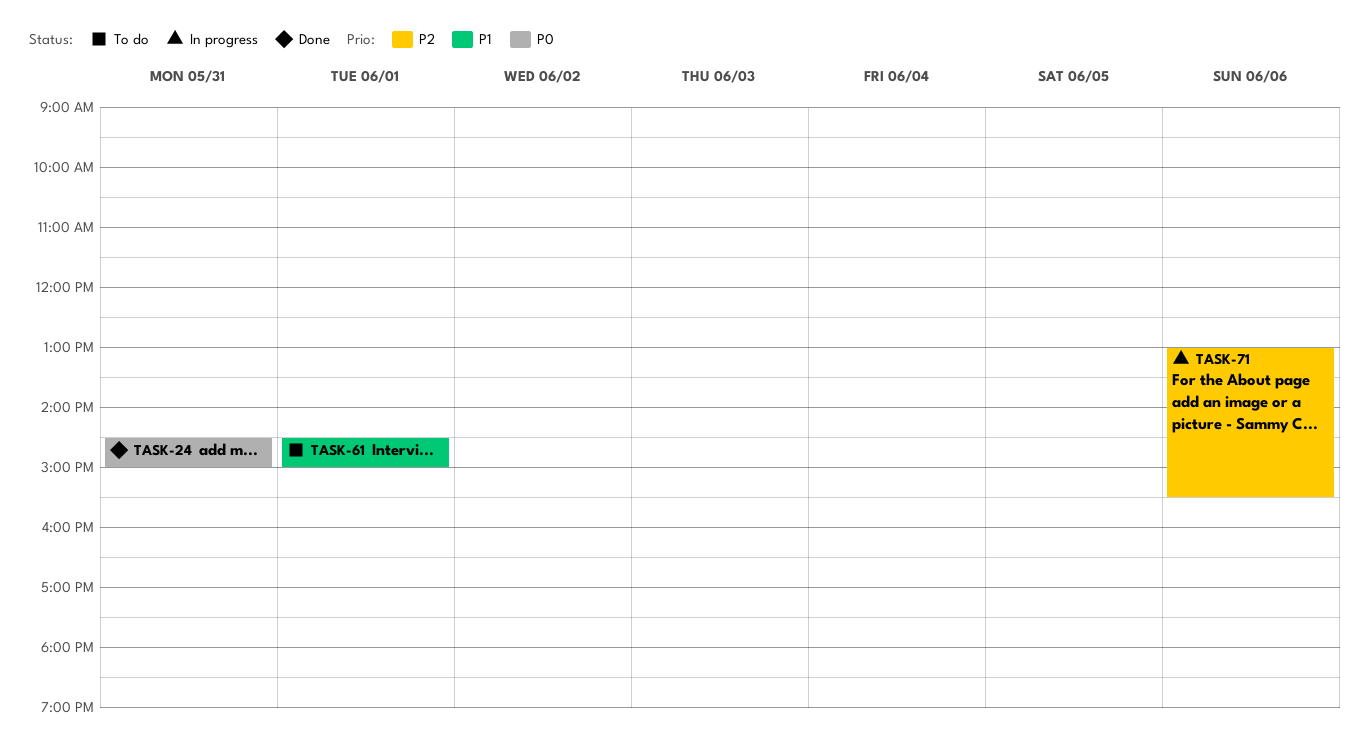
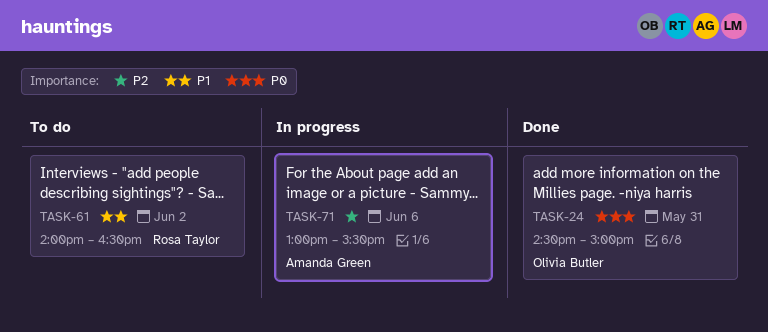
TASK-61, day: Jun 1 -> Jun 2
TASK-61, begins: 14:30 -> 14:00
TASK-61, ends: 15:00 -> 16:30

